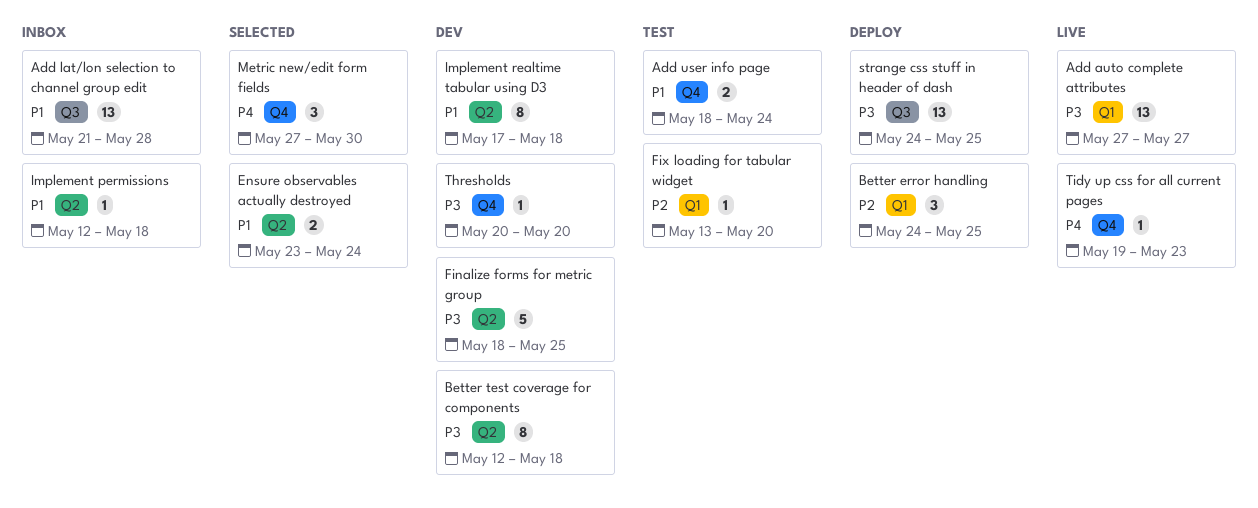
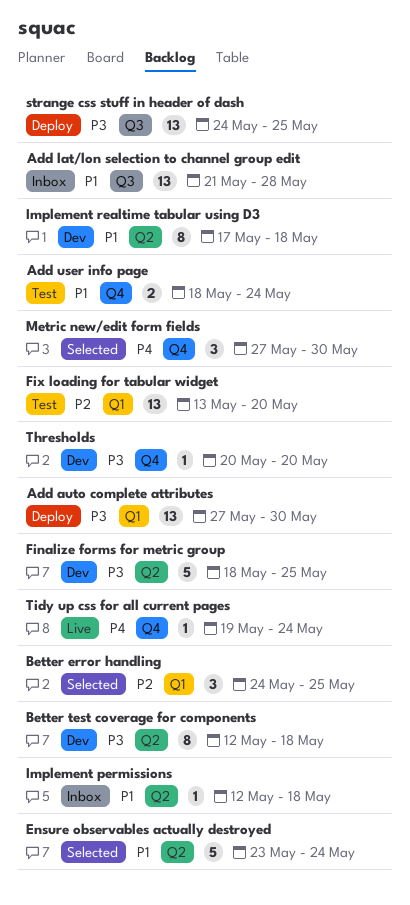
Add auto complete attributes, status: Live -> Deploy
Add auto complete attributes, due: May 27 -> May 30
Better error handling, status: Deploy -> Selected
Ensure observables actually destroyed, estimate: 2 -> 5
Fix loading for tabular widget, estimate: 1 -> 13
Tidy up css for all current pages, due: May 23 -> May 24

